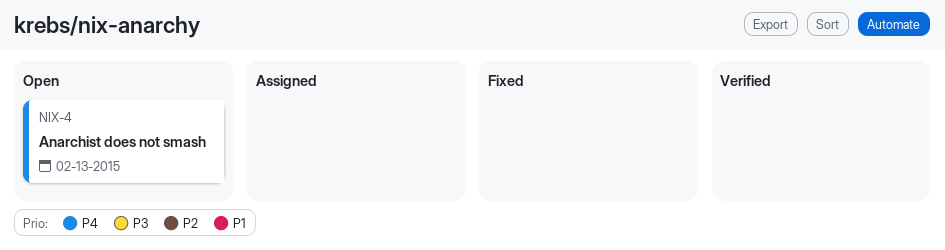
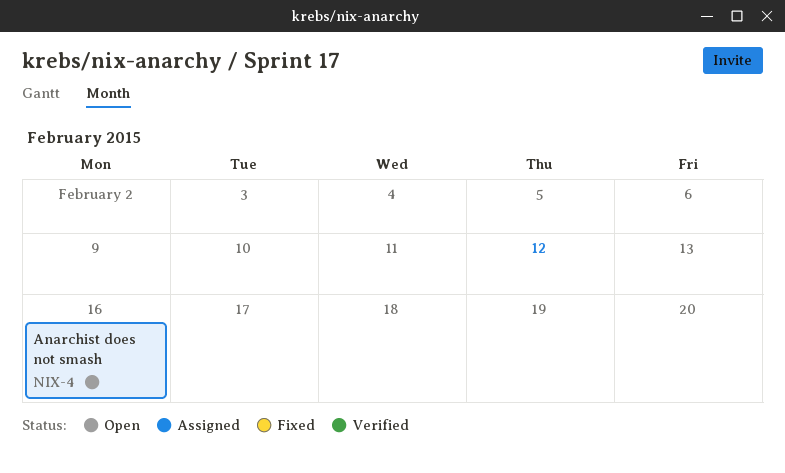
NIX-4, due: Feb 13 -> Feb 16

